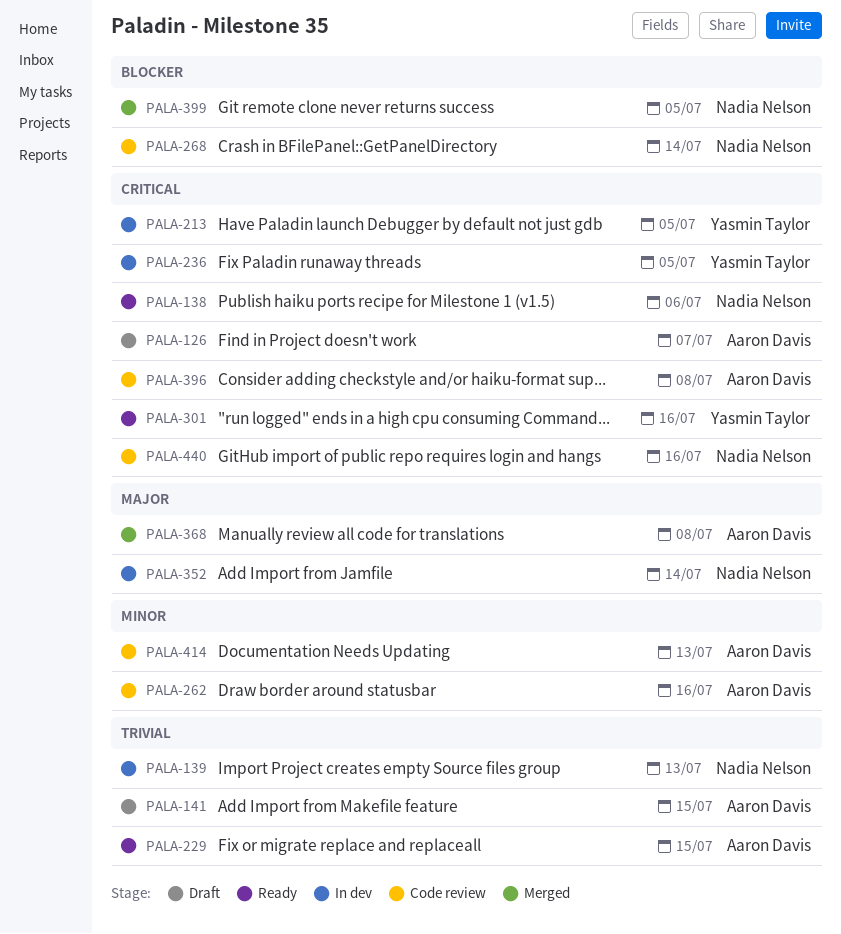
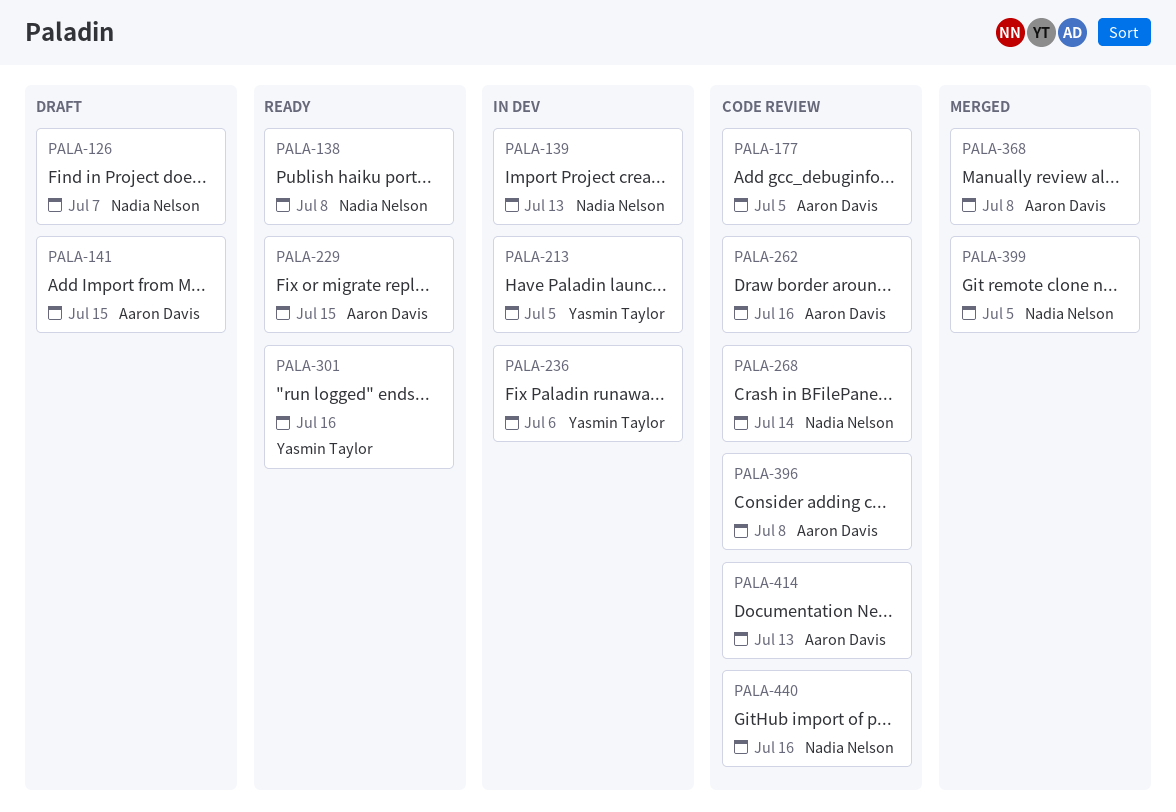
PALA-126, owner: Aaron Davis -> Nadia Nelson
PALA-138, due: Jul 6 -> Jul 8
PALA-177: none -> present
PALA-236, due: Jul 5 -> Jul 6
PALA-352: present -> none

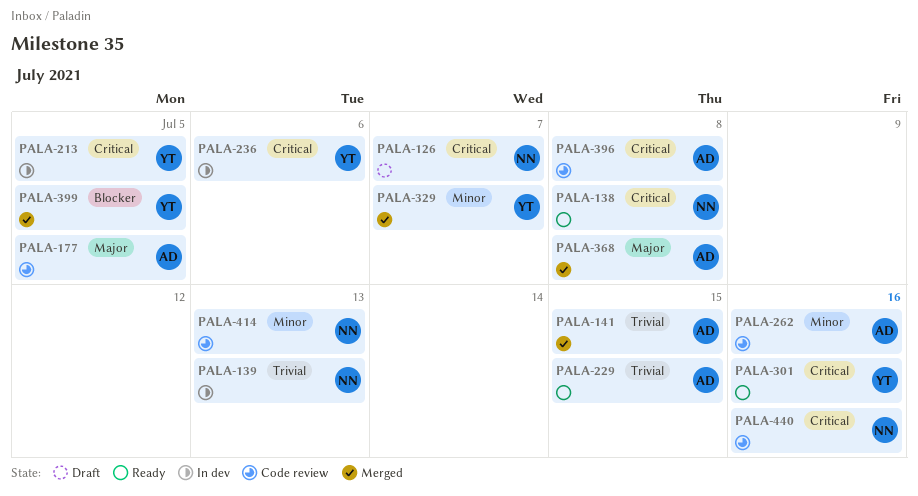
PALA-141, status: Draft -> Merged
PALA-268: present -> none
PALA-329: none -> present
PALA-399, owner: Nadia Nelson -> Yasmin Taylor
PALA-414, owner: Aaron Davis -> Nadia Nelson

